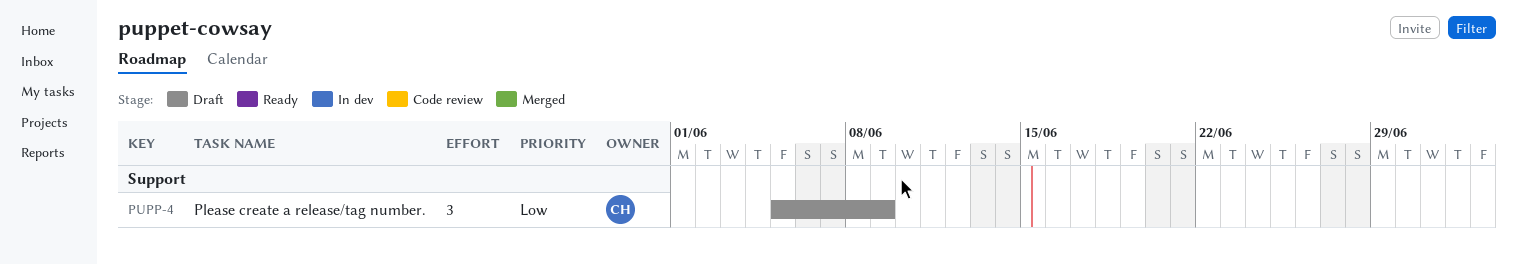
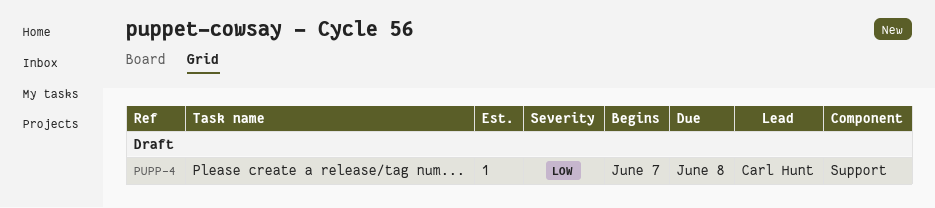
PUPP-4, estimate: 3 -> 1
PUPP-4, start: Jun 5 -> Jun 7
PUPP-4, due: Jun 9 -> Jun 8

